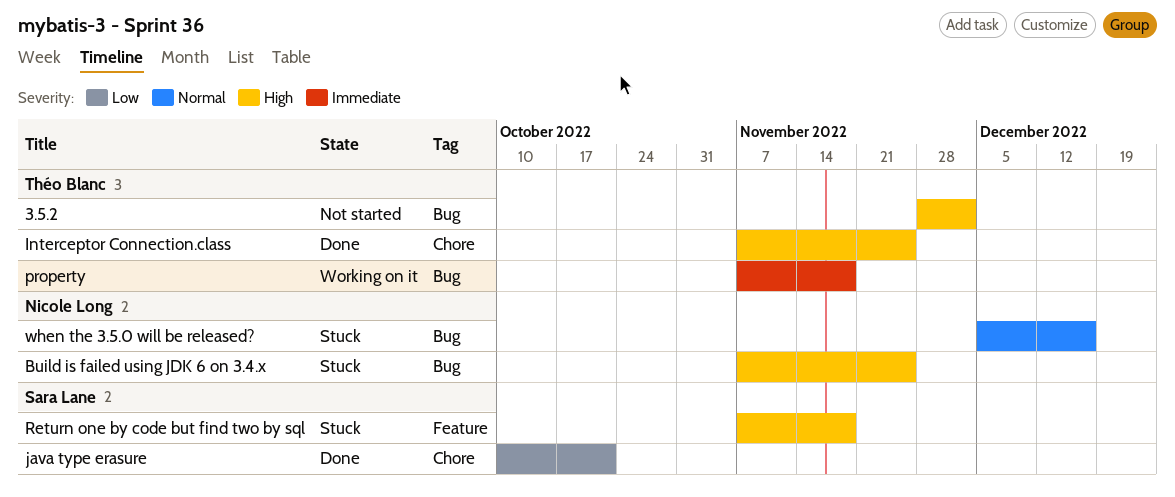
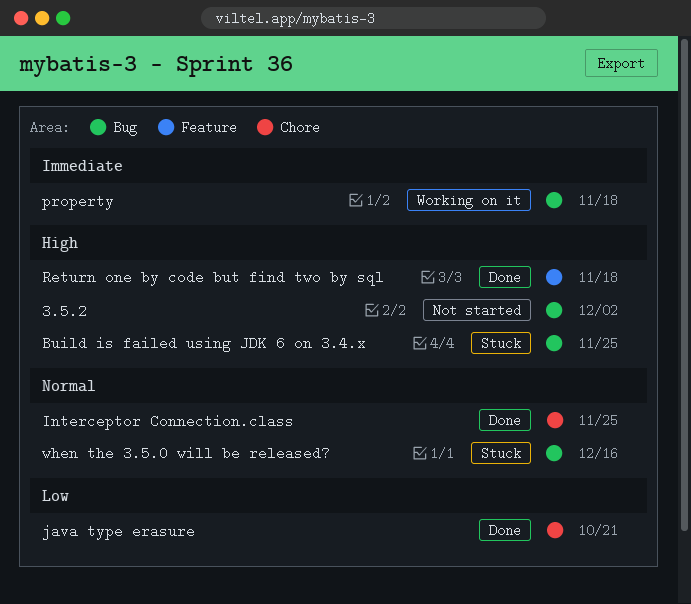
Interceptor Connection.class, priority: High -> Normal
Return one by code but find two by sql, status: Stuck -> Done

